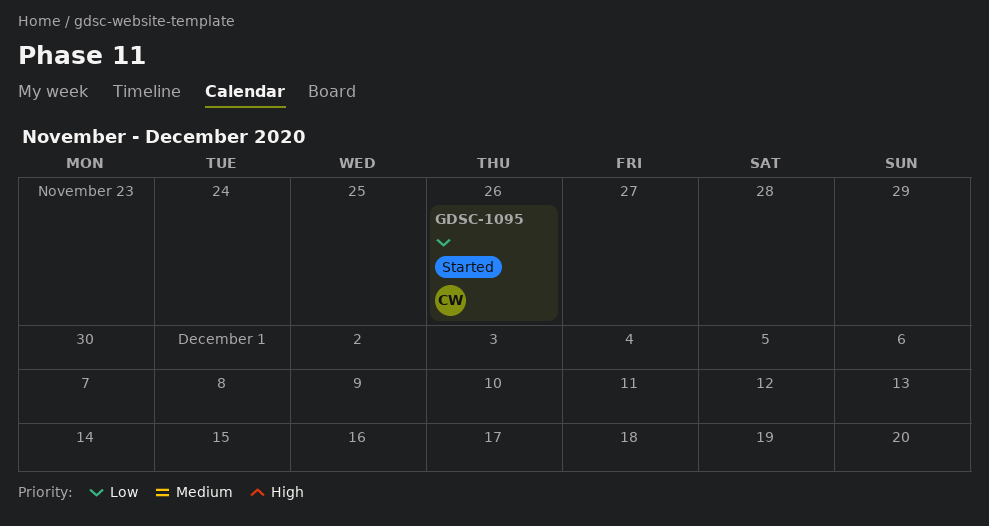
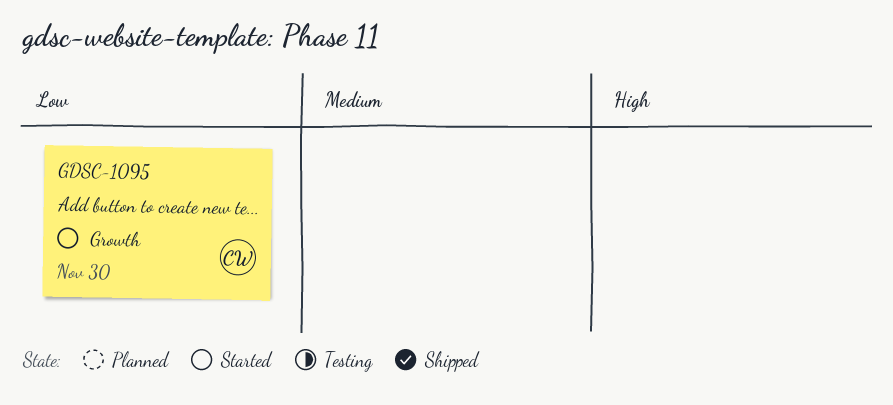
GDSC-1095, due: Nov 26 -> Nov 30

